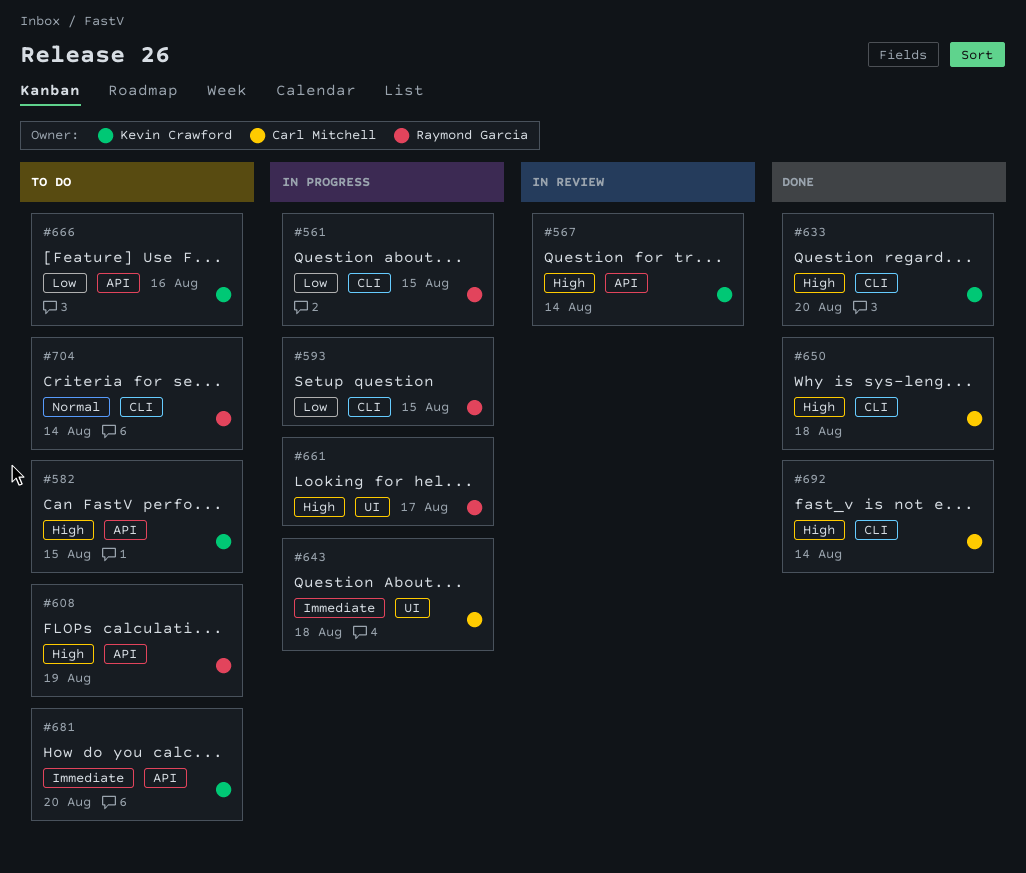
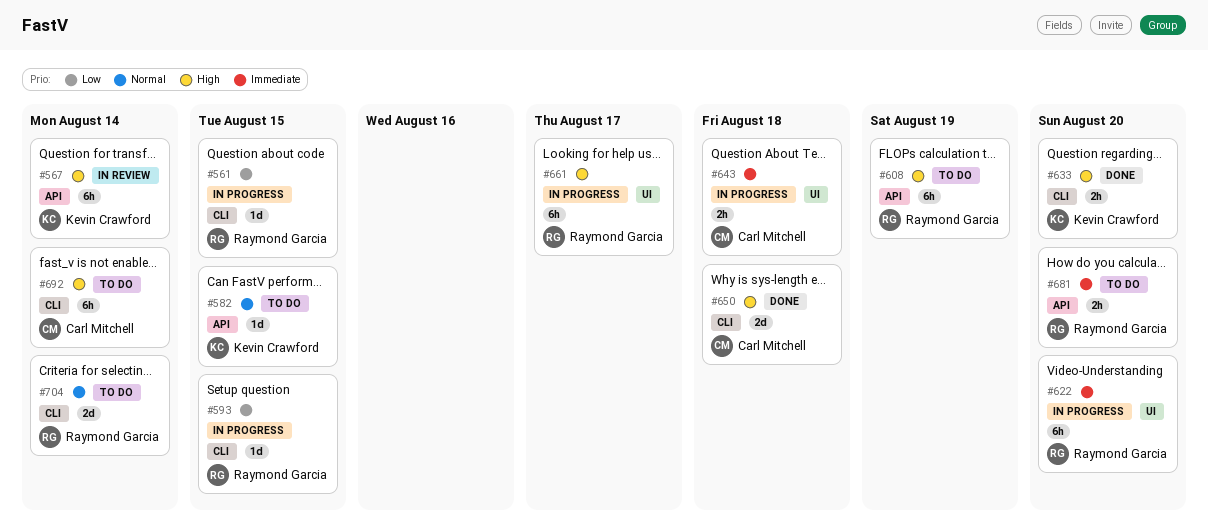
#582, priority: High -> Normal
#622: none -> present
#666: present -> none
#681, owner: Kevin Crawford -> Raymond Garcia
#692, status: Done -> To do

